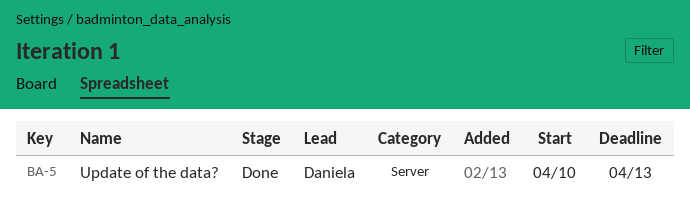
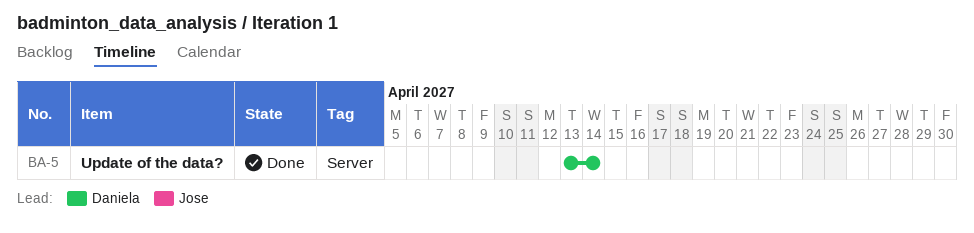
BA-5, start: Apr 10 -> Apr 13
BA-5, due: Apr 13 -> Apr 14

